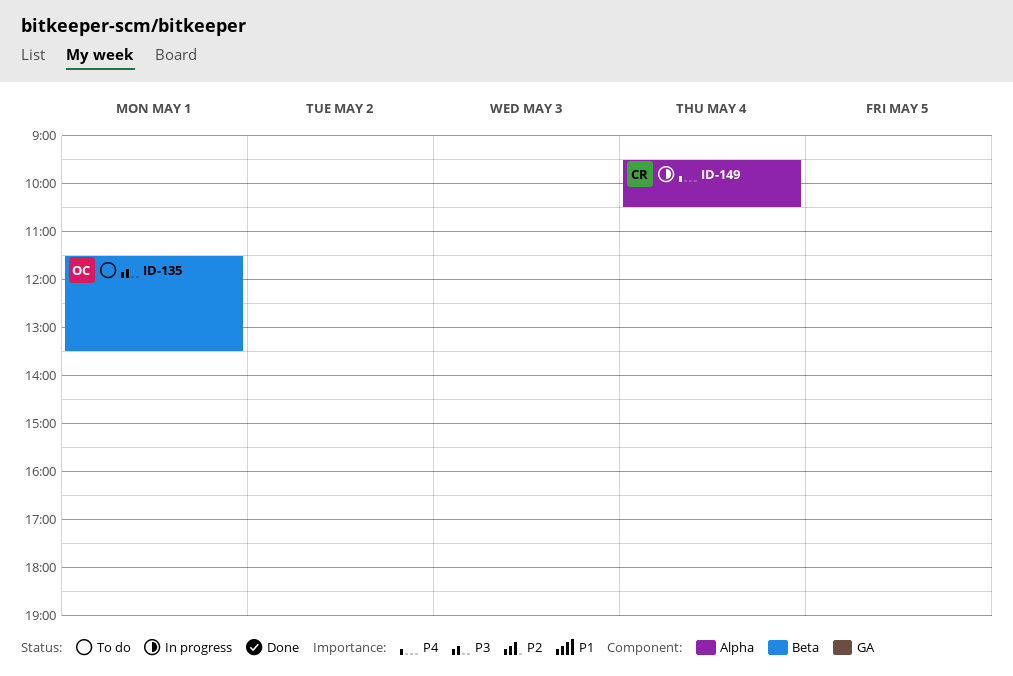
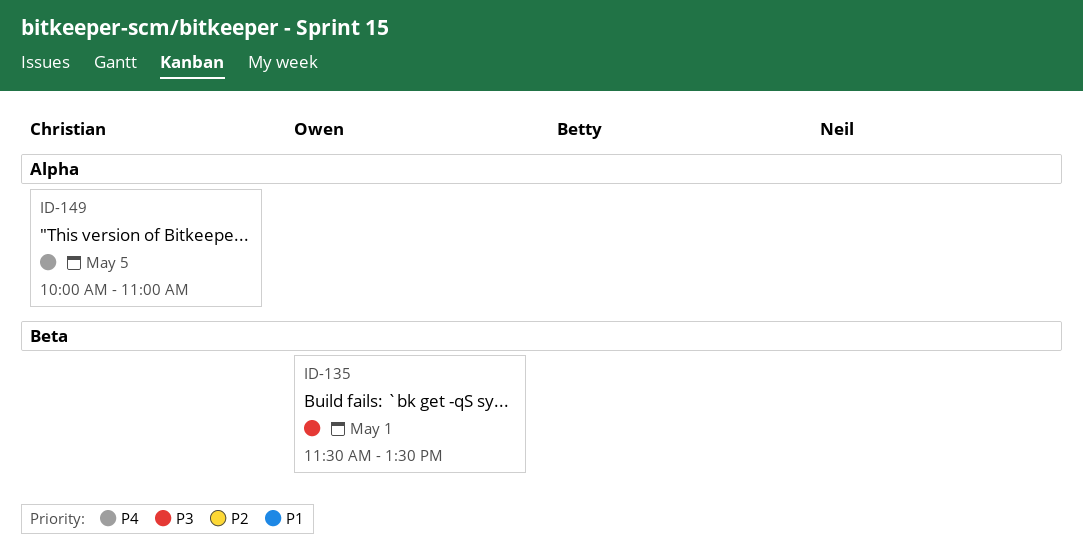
ID-149, day: May 4 -> May 5
ID-149, begins: 09:30 -> 10:00
ID-149, ends: 10:30 -> 11:00

